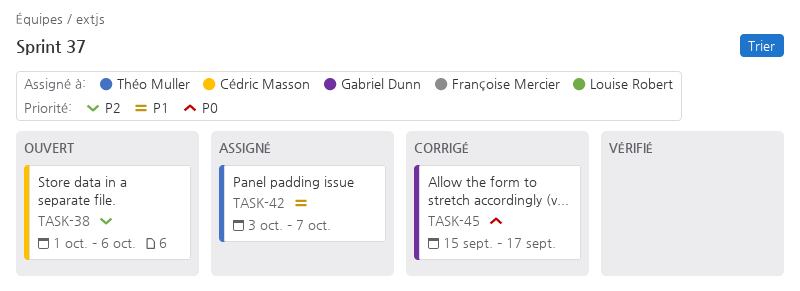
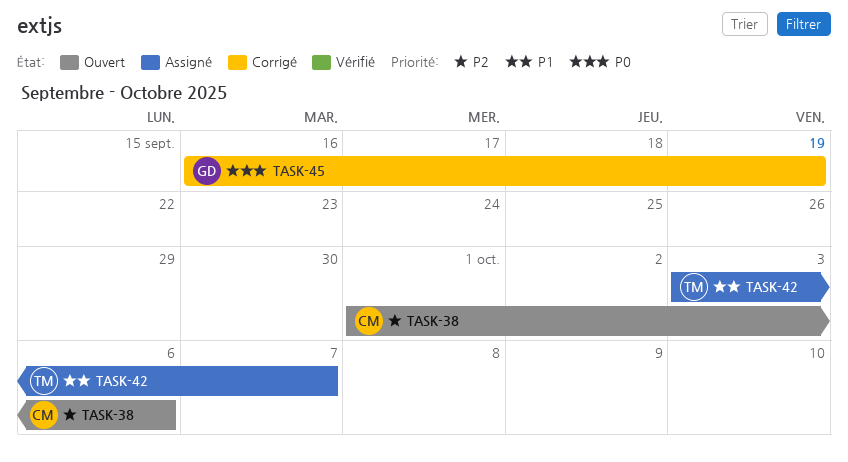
TASK-45, start: Sep 15 -> Sep 16
TASK-45, due: Sep 17 -> Sep 19

